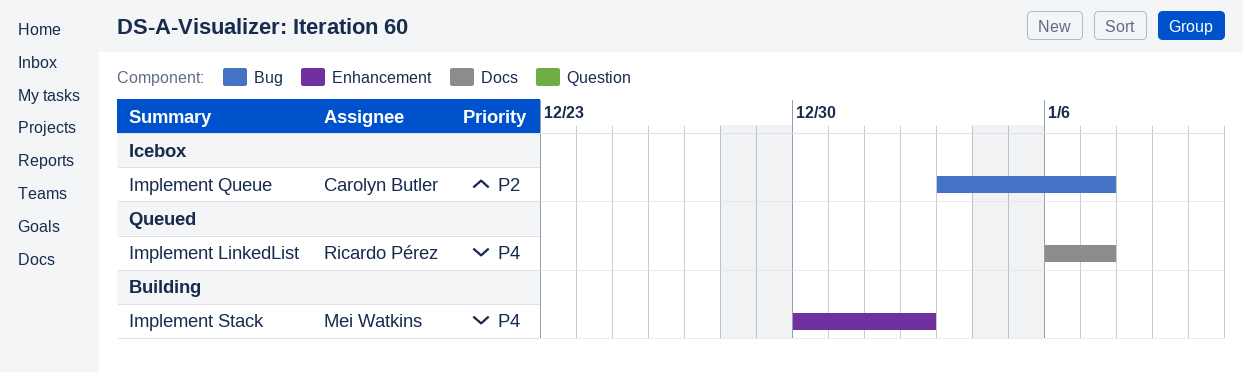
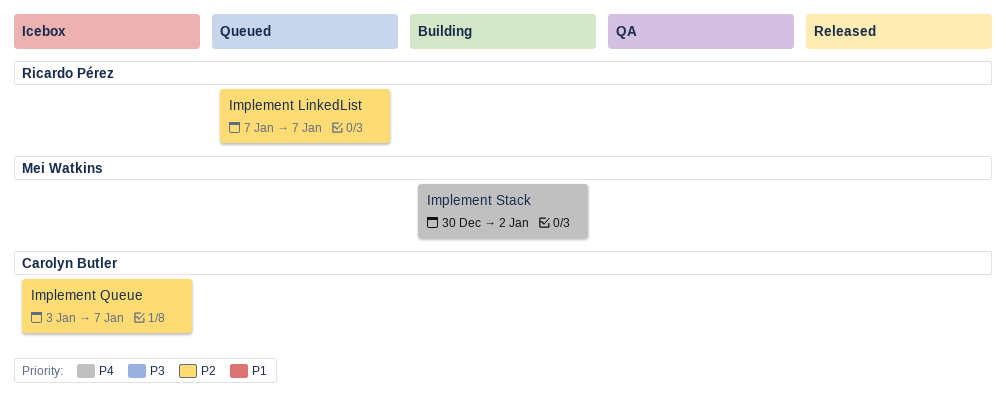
Implement LinkedList, priority: P4 -> P2
Implement LinkedList, start: Jan 6 -> Jan 7

